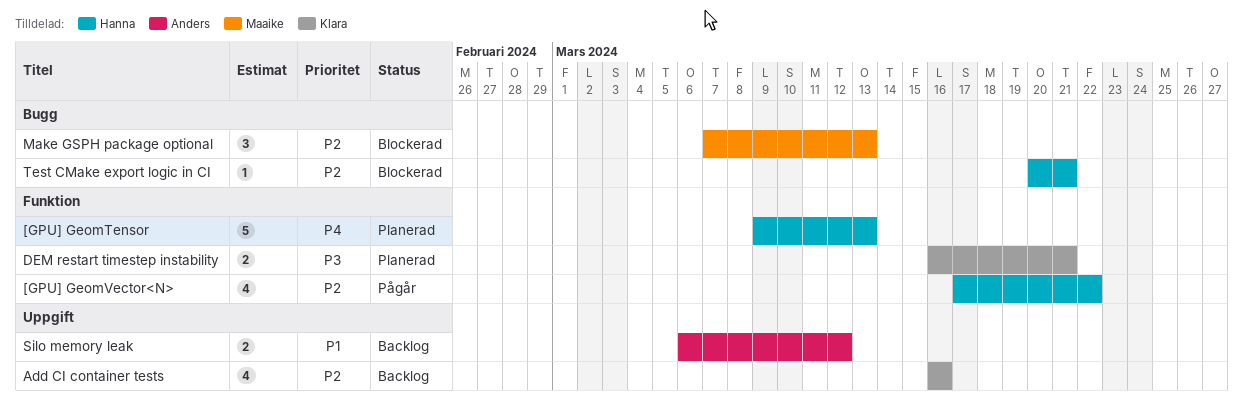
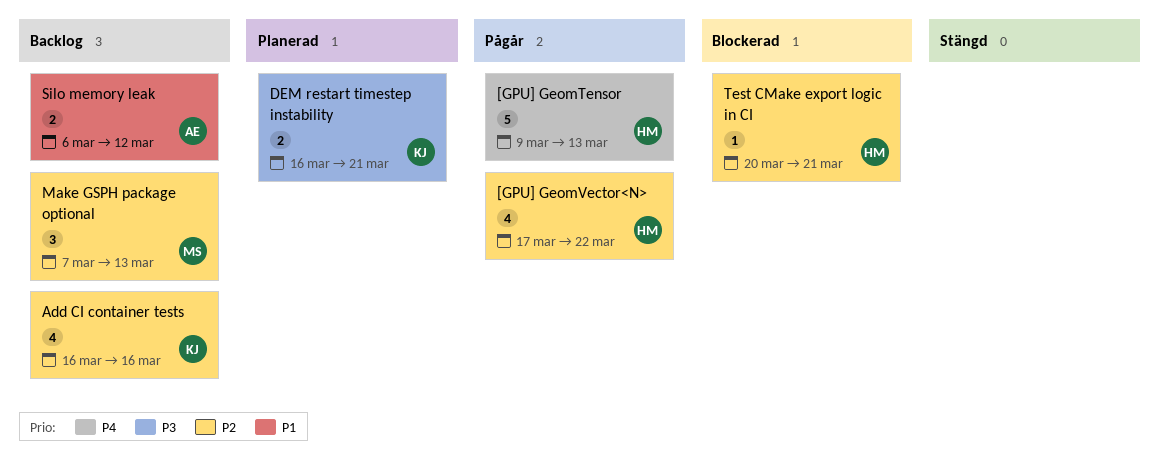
[GPU] GeomTensor, status: Planerad -> Pågår
Make GSPH package optional, status: Blockerad -> Backlog

